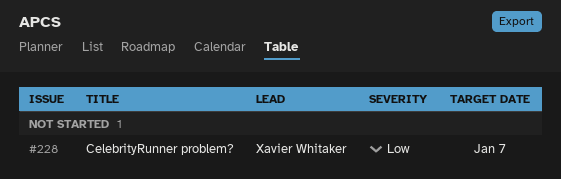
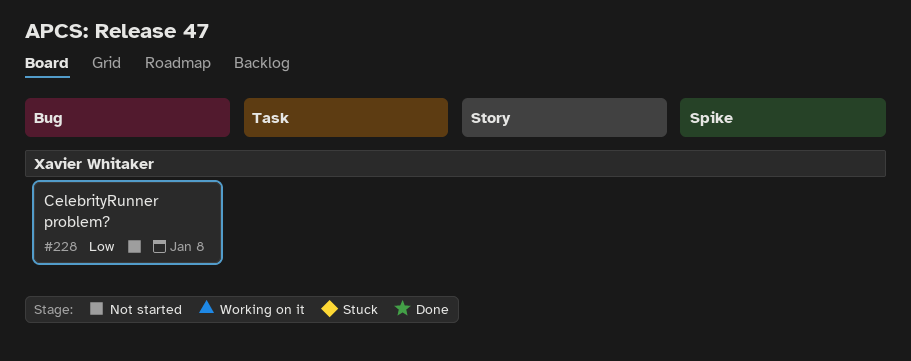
#228, due: Jan 7 -> Jan 8

